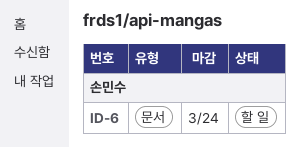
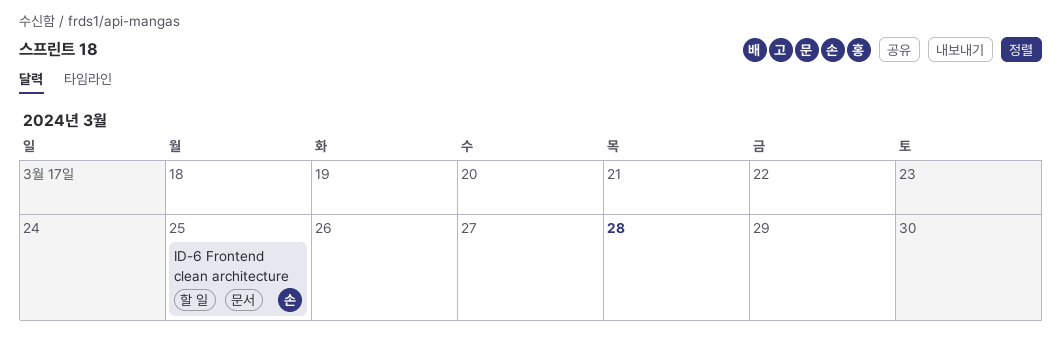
ID-6, due: Mar 24 -> Mar 25

